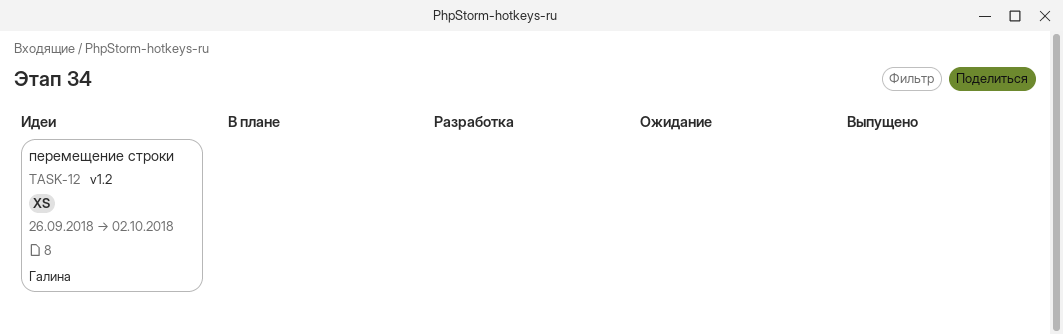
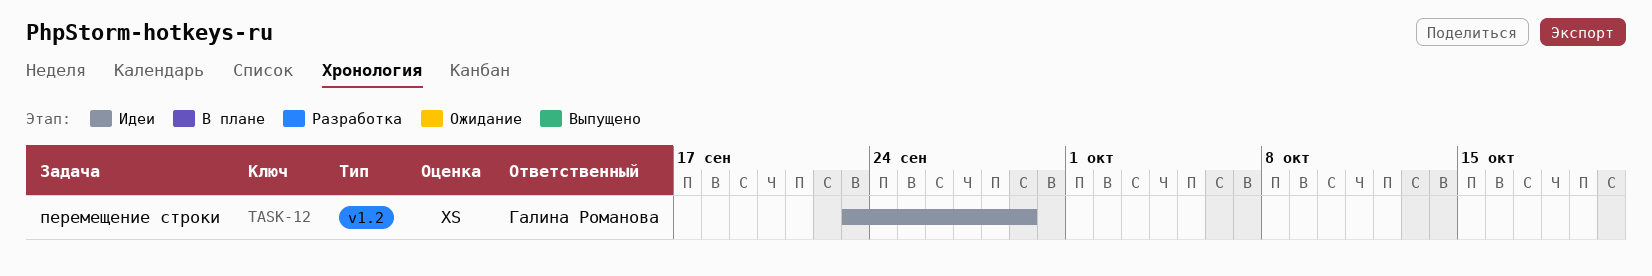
TASK-12, start: Sep 26 -> Sep 23
TASK-12, due: Oct 2 -> Sep 29

